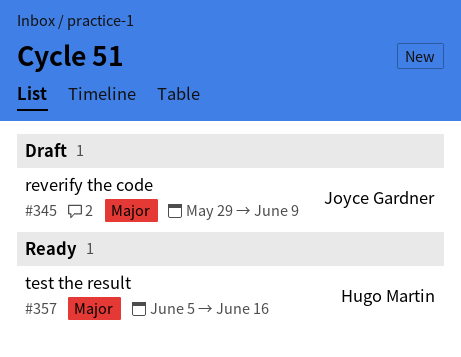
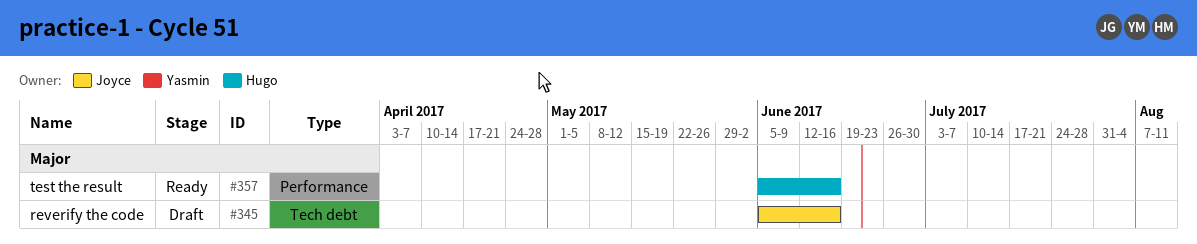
#345, start: May 29 -> Jun 5
#345, due: Jun 9 -> Jun 16

